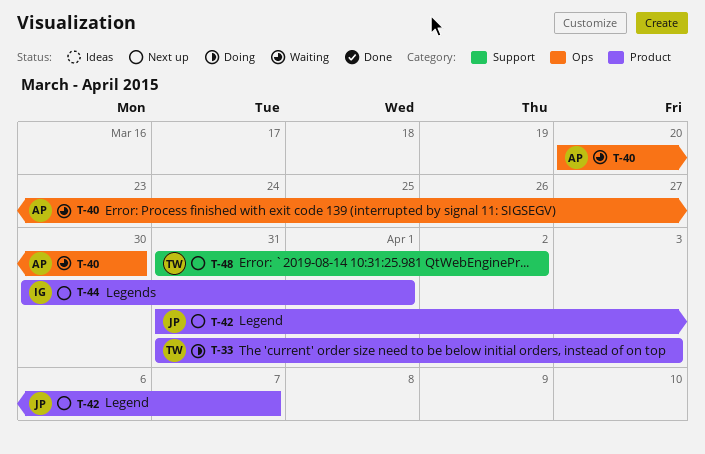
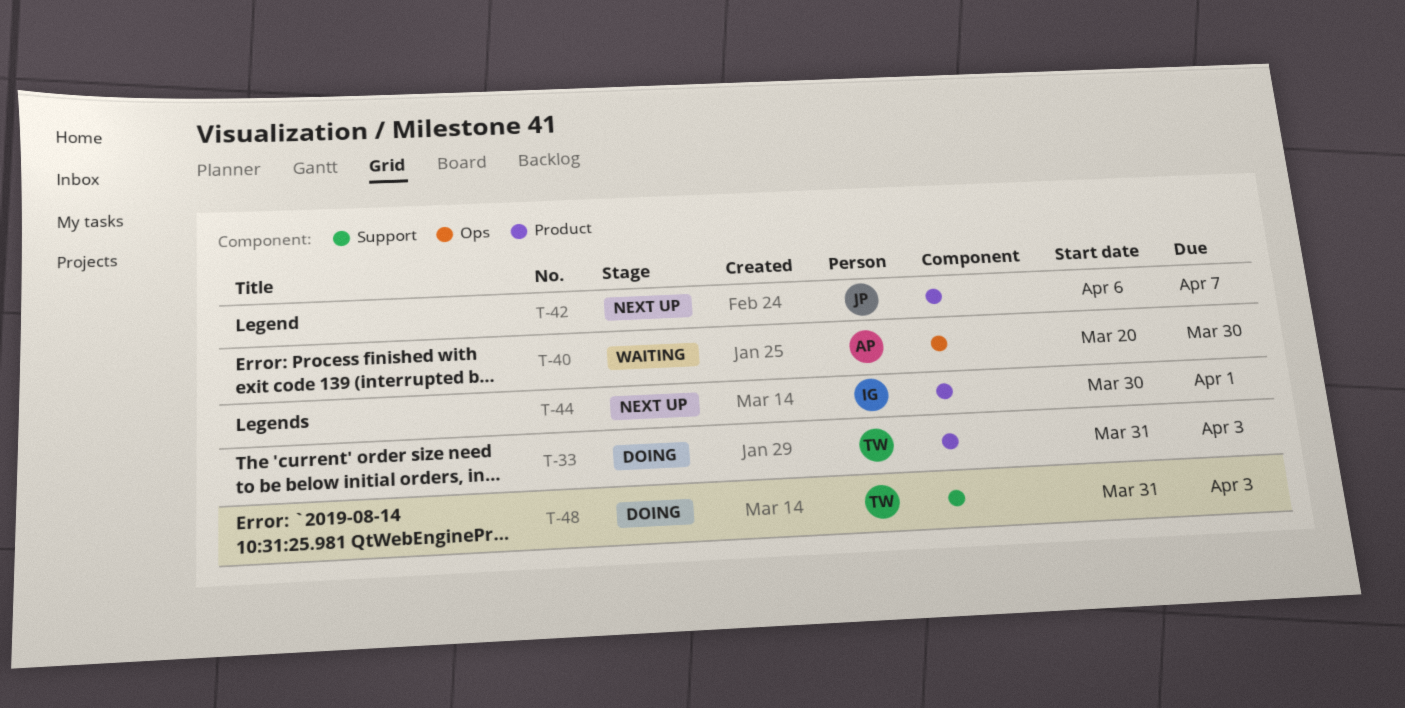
T-42, start: Mar 31 -> Apr 6
T-48, status: Next up -> Doing
T-48, due: Apr 2 -> Apr 3

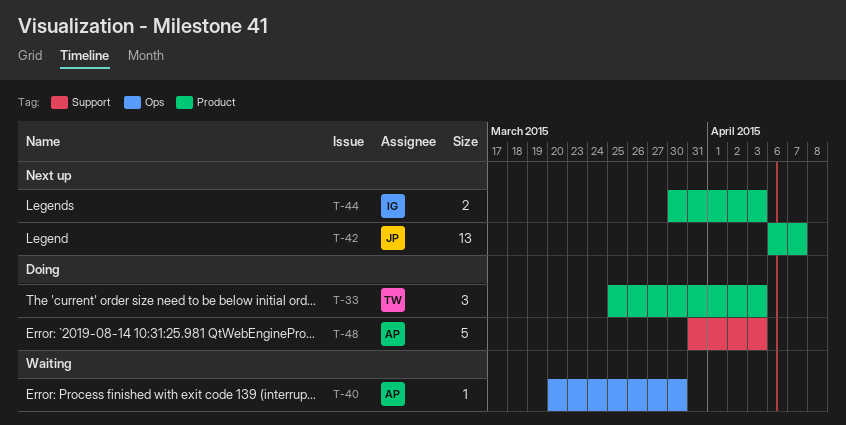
T-33, start: Mar 31 -> Mar 25
T-44, due: Apr 1 -> Apr 3
T-48, owner: TW -> AP

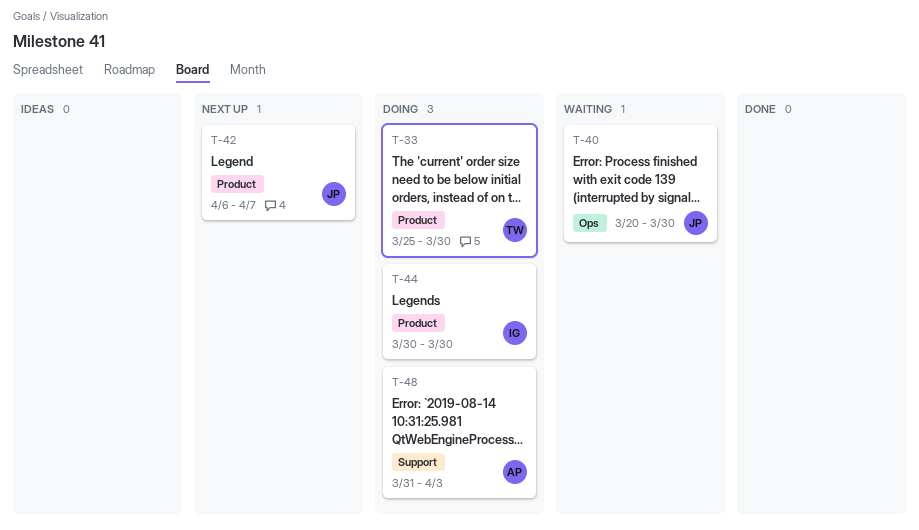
T-33, due: Apr 3 -> Mar 30
T-40, owner: AP -> JP
T-44, status: Next up -> Doing
T-44, due: Apr 3 -> Mar 30

